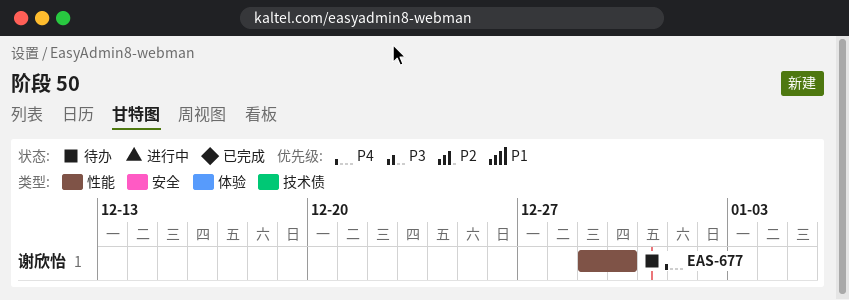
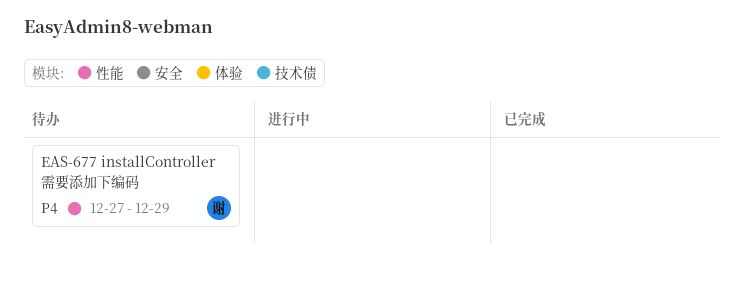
EAS-677, start: Dec 29 -> Dec 27
EAS-677, due: Dec 30 -> Dec 29

